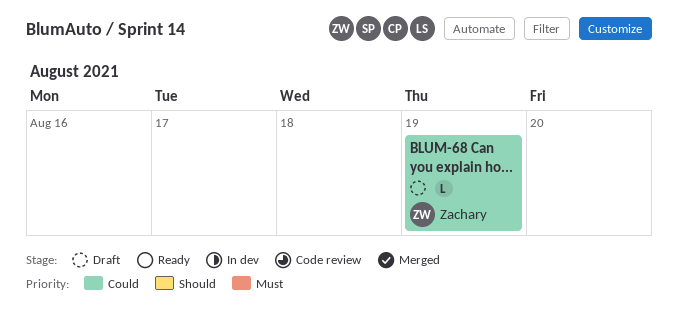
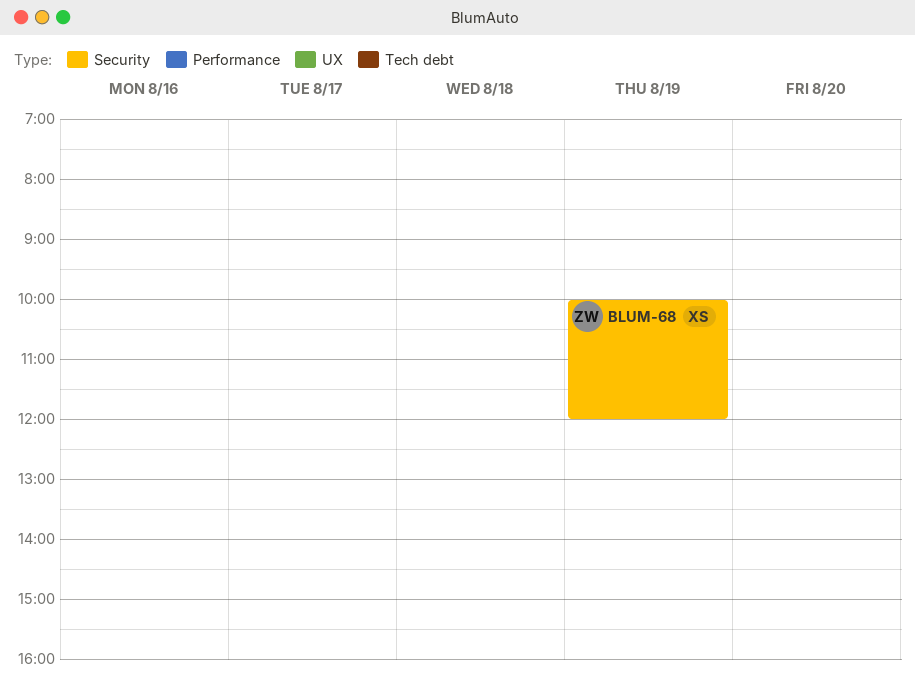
BLUM-68, estimate: L -> XS

